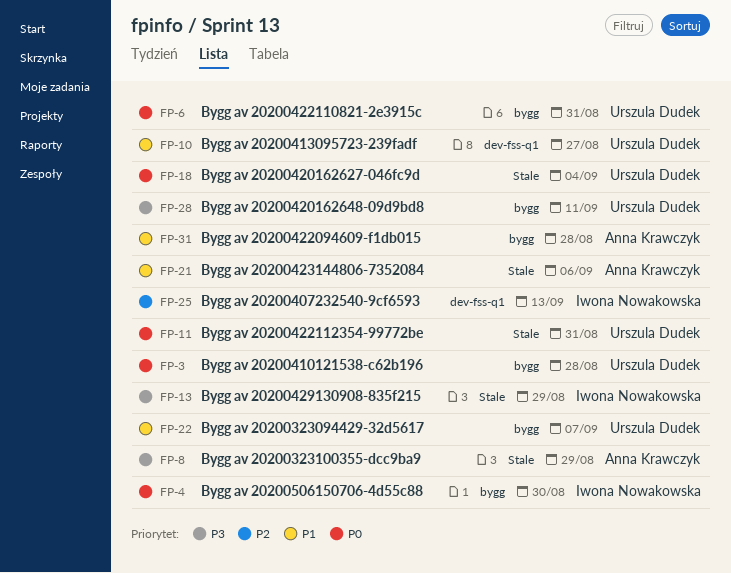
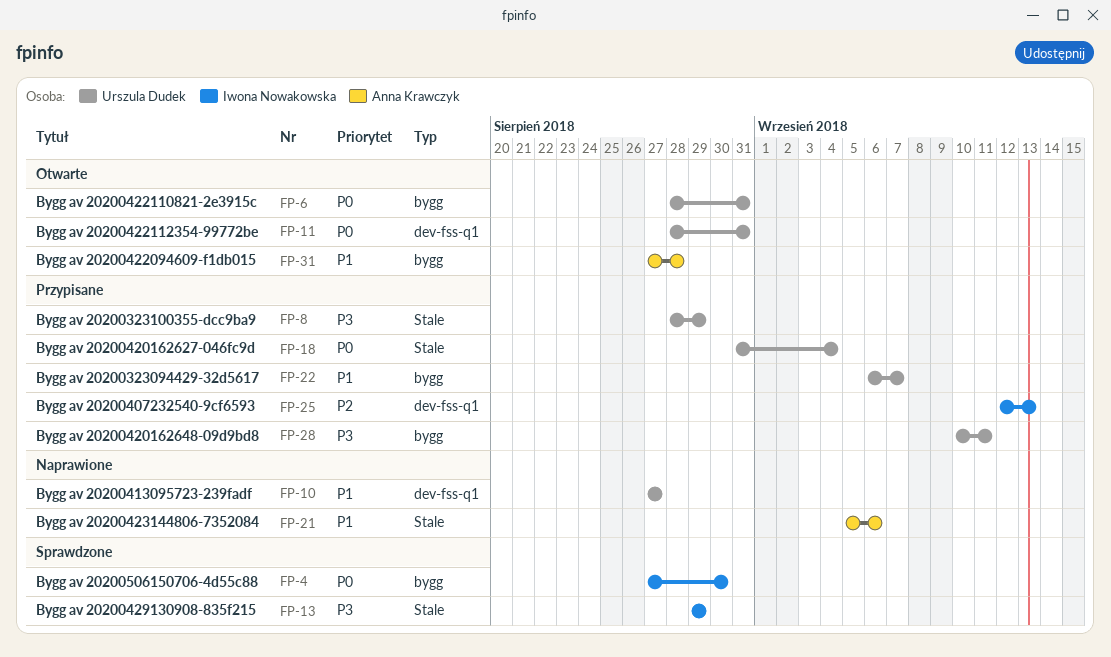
FP-3: present -> none
FP-8, owner: Anna Krawczyk -> Urszula Dudek
FP-11, label: Stale -> dev-fss-q1

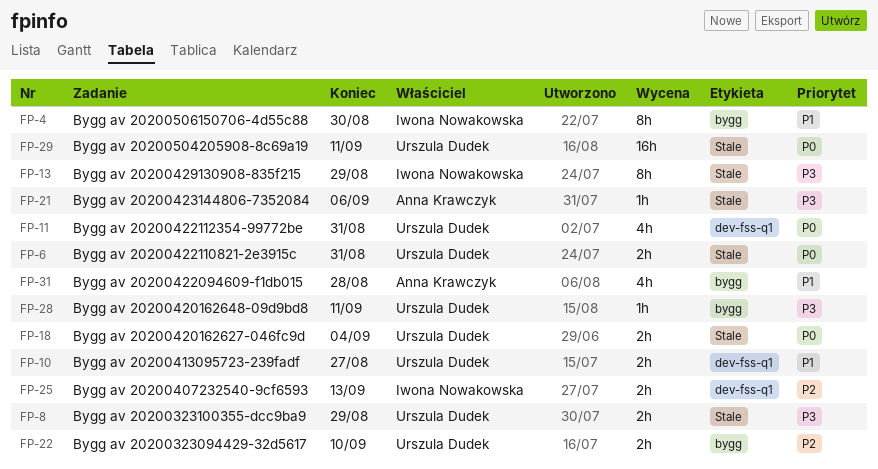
FP-4, priority: P0 -> P1
FP-6, label: bygg -> Stale
FP-21, priority: P1 -> P3
FP-22, priority: P1 -> P2
FP-22, due: Sep 7 -> Sep 10
FP-29: none -> present

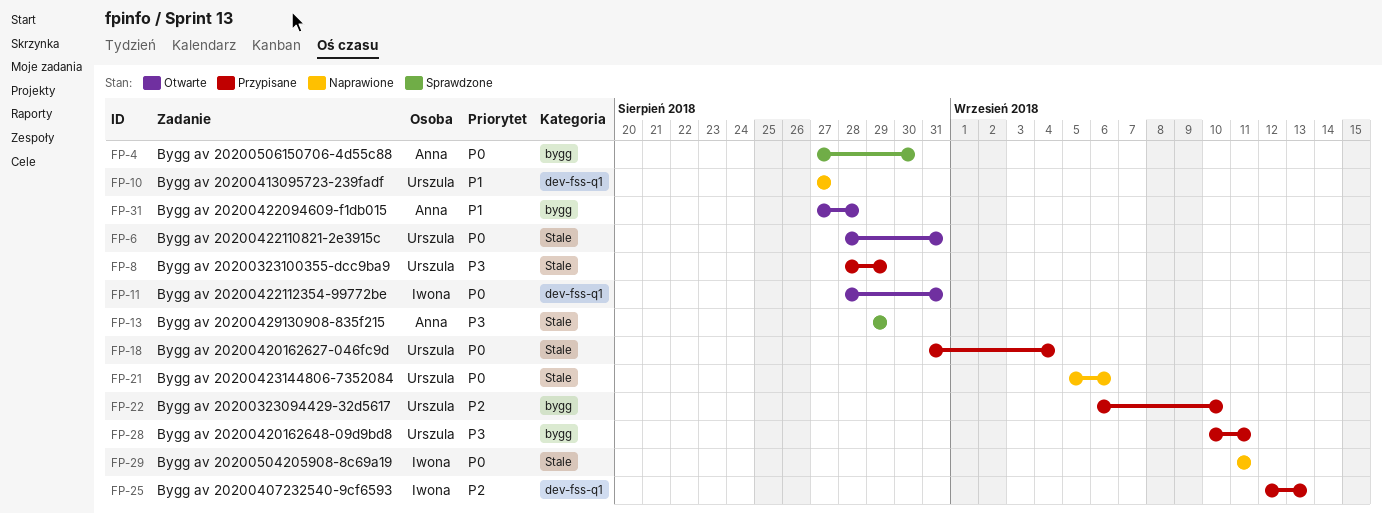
FP-4, owner: Iwona Nowakowska -> Anna Krawczyk
FP-4, priority: P1 -> P0
FP-11, owner: Urszula Dudek -> Iwona Nowakowska
FP-13, owner: Iwona Nowakowska -> Anna Krawczyk
FP-21, owner: Anna Krawczyk -> Urszula Dudek
FP-21, priority: P3 -> P0
FP-29, owner: Urszula Dudek -> Iwona Nowakowska

